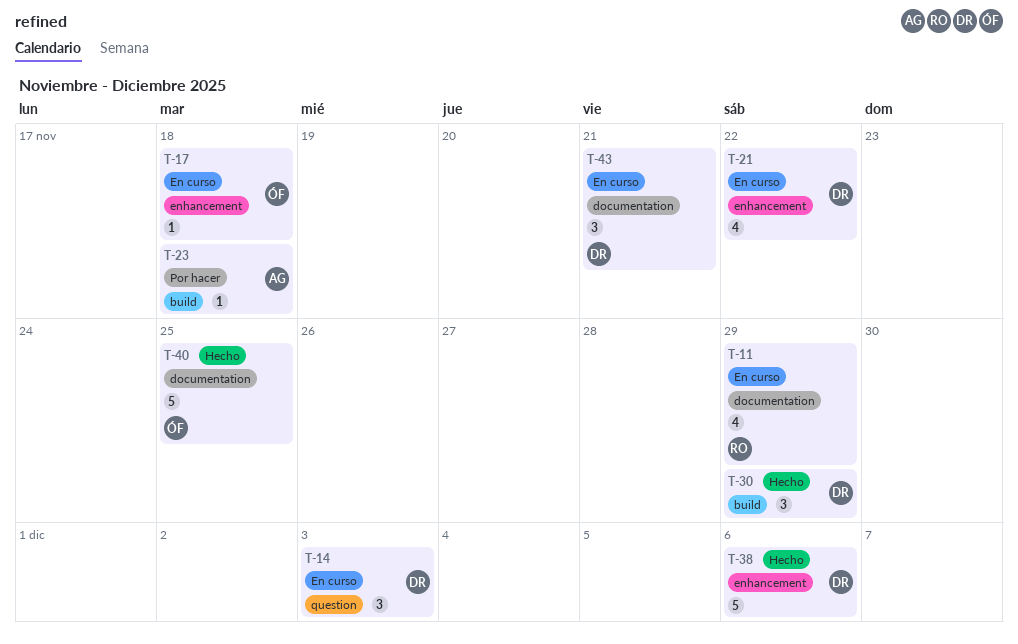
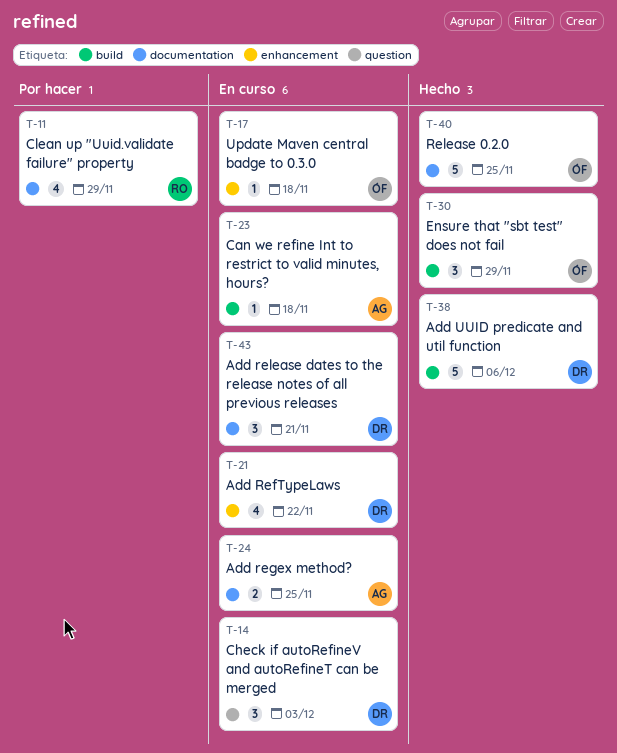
T-11, status: En curso -> Por hacer
T-23, status: Por hacer -> En curso
T-24: none -> present
T-30, owner: DR -> ÓF
T-38, label: enhancement -> build

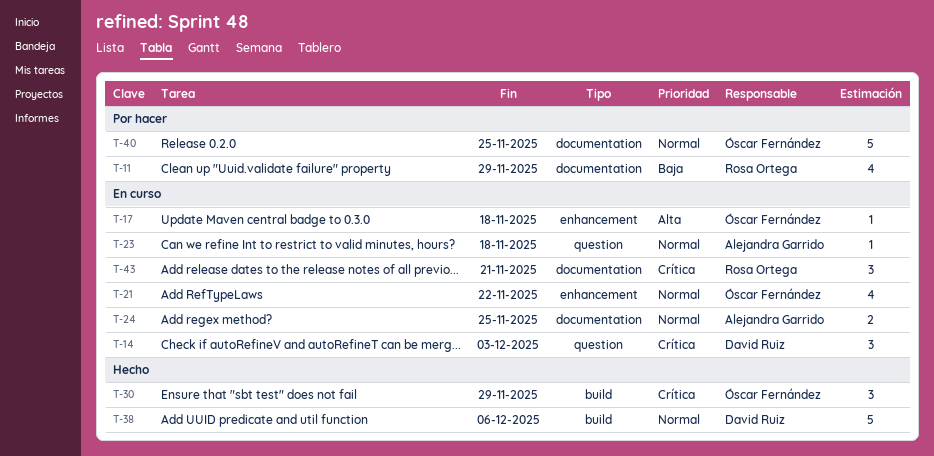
T-21, owner: David Ruiz -> Óscar Fernández
T-23, label: build -> question
T-40, status: Hecho -> Por hacer
T-43, owner: David Ruiz -> Rosa Ortega

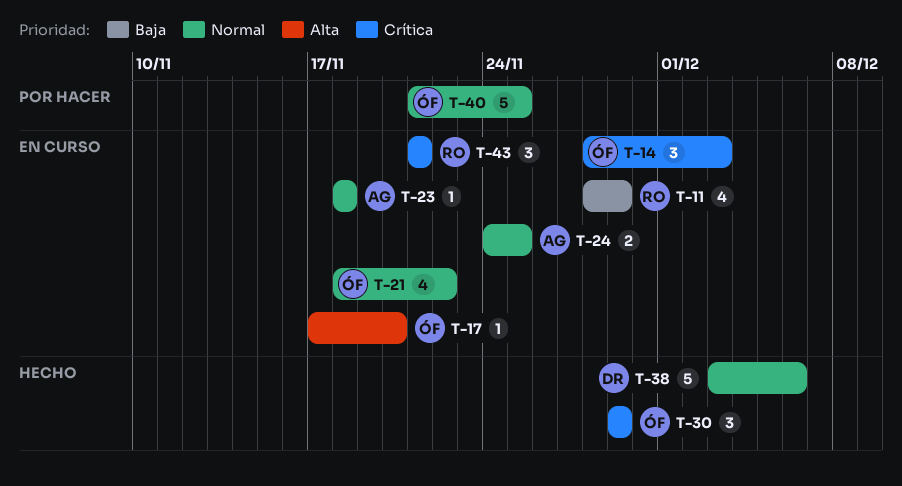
T-11, status: Por hacer -> En curso
T-14, owner: David Ruiz -> Óscar Fernández
T-17, due: Nov 18 -> Nov 20

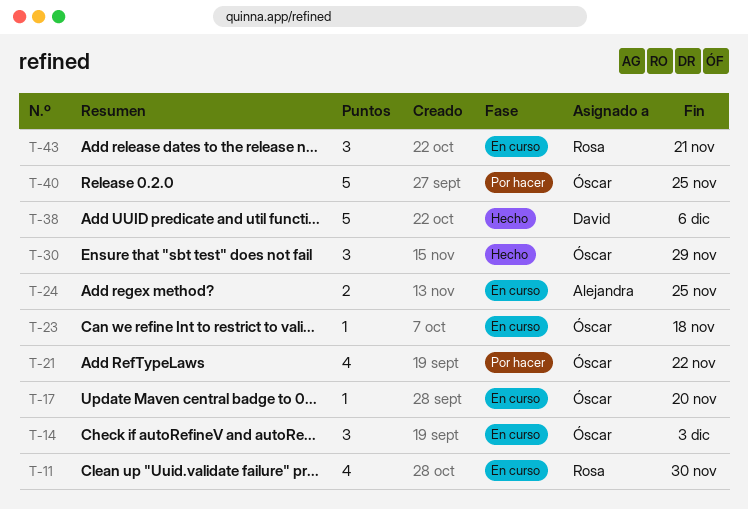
T-11, due: Nov 29 -> Nov 30
T-21, status: En curso -> Por hacer
T-23, owner: Alejandra -> Óscar

